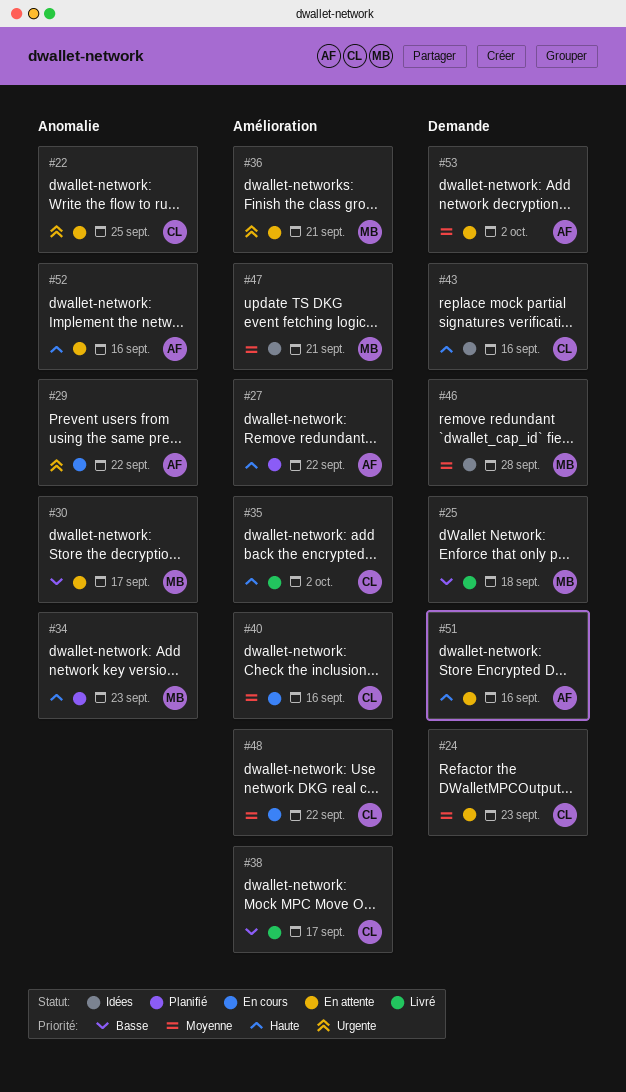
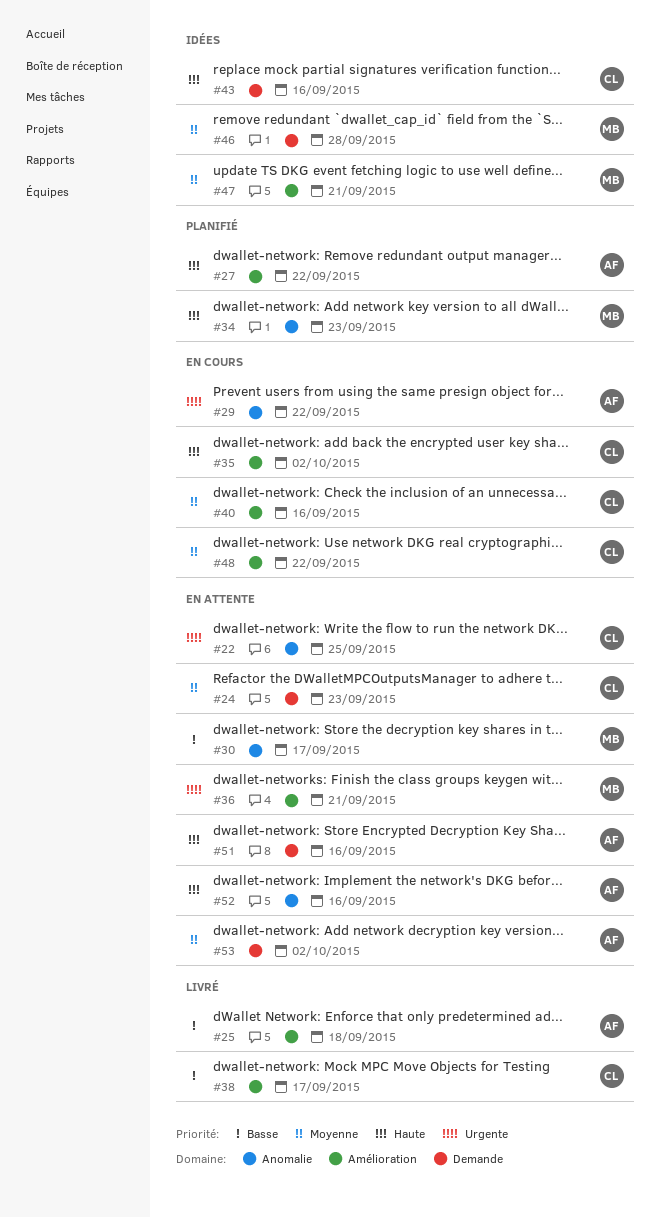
#25, owner: MB -> AF
#25, label: Demande -> Amélioration
#35, status: Livré -> En cours

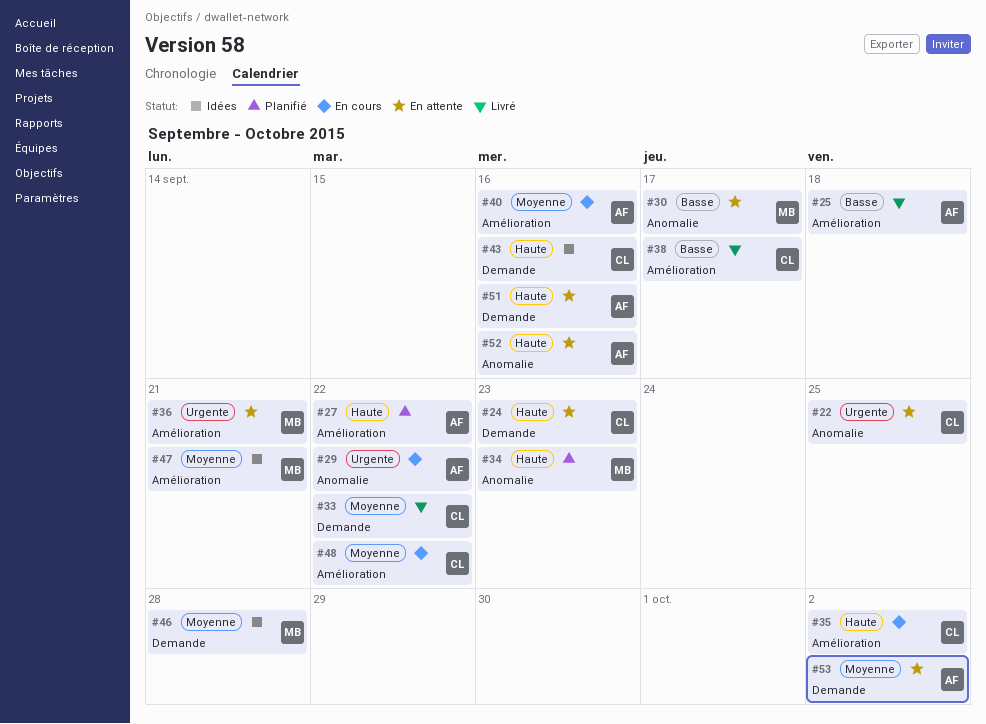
#24, priority: Moyenne -> Haute
#33: none -> present
#40, owner: CL -> AF

